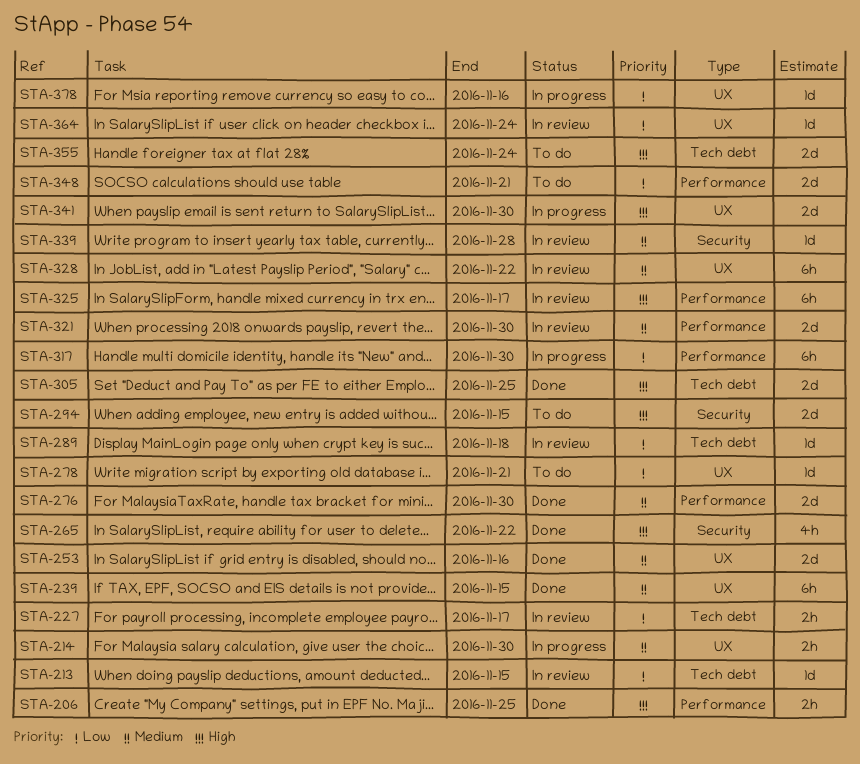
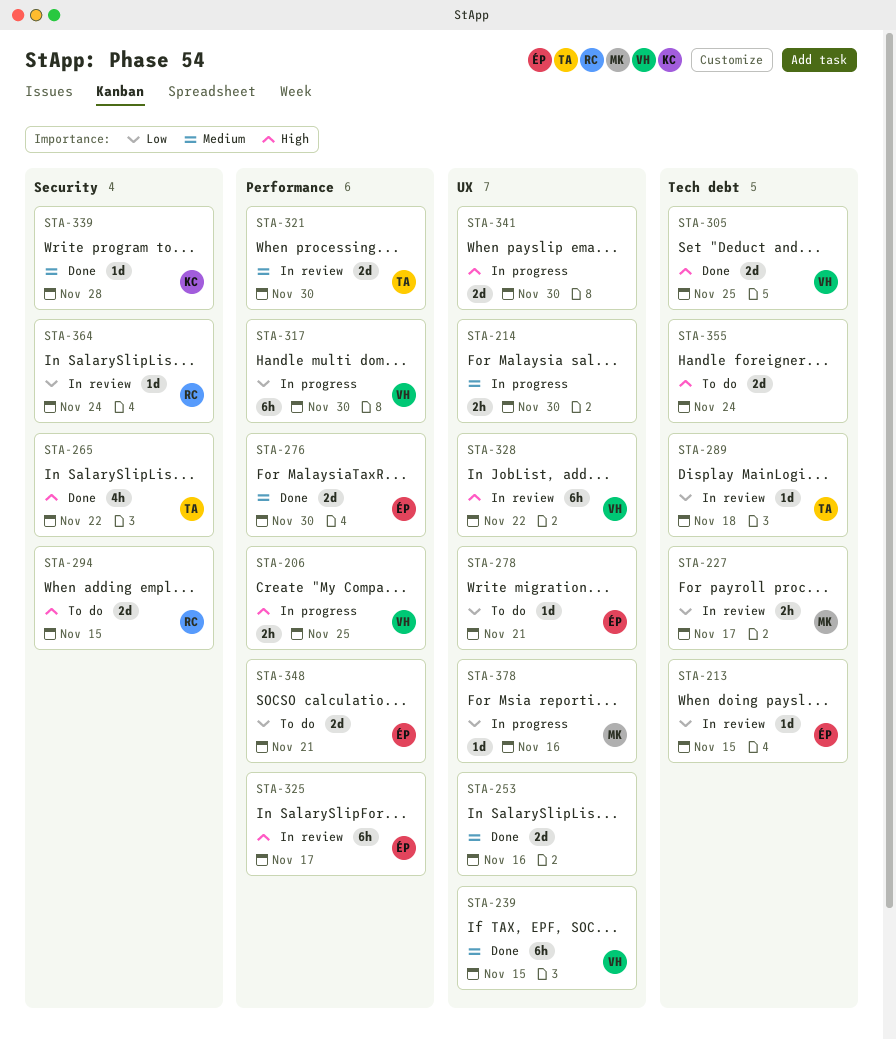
STA-206, status: Done -> In progress
STA-328, priority: Medium -> High
STA-339, status: In review -> Done
STA-364, label: UX -> Security

